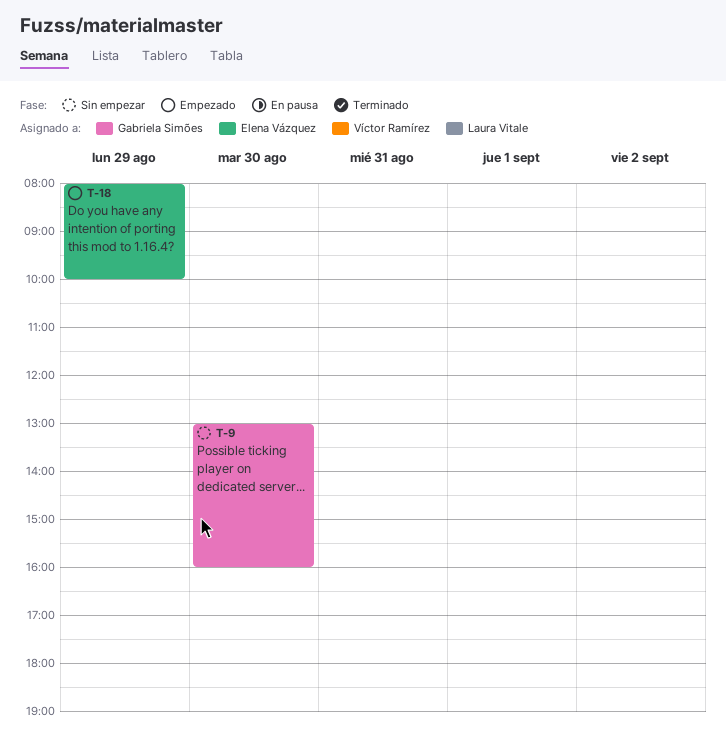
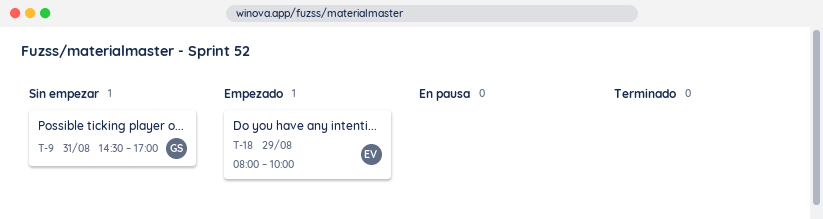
T-9, day: Aug 30 -> Aug 31
T-9, begins: 13:00 -> 14:30
T-9, ends: 16:00 -> 17:00

